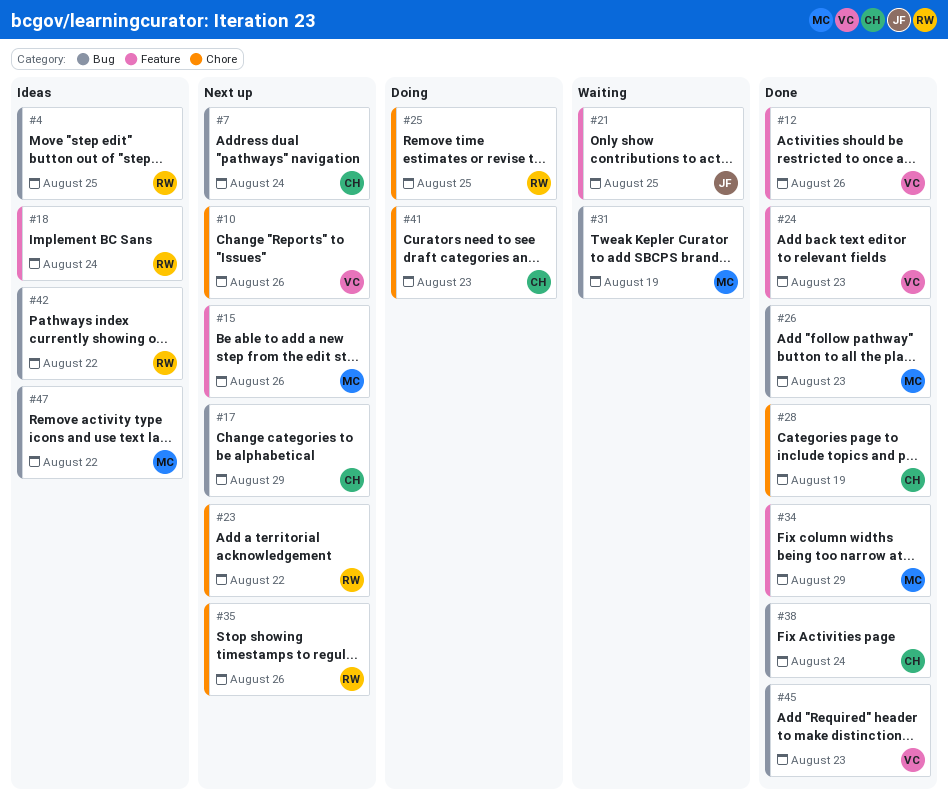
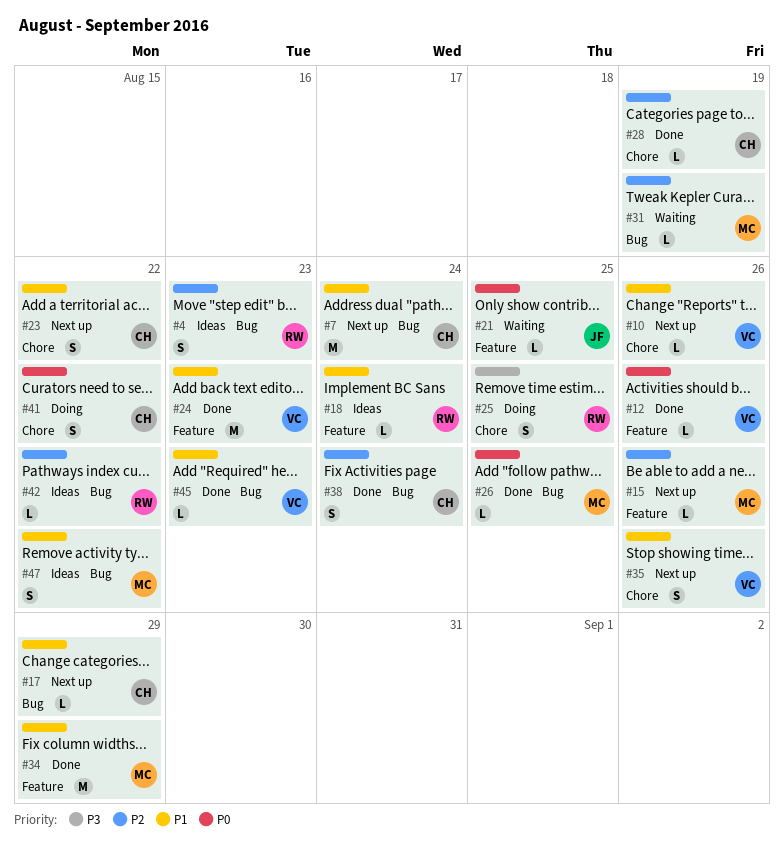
#4, due: Aug 25 -> Aug 23
#23, owner: RW -> CH
#26, due: Aug 23 -> Aug 25
#35, owner: RW -> VC
#41, due: Aug 23 -> Aug 22

